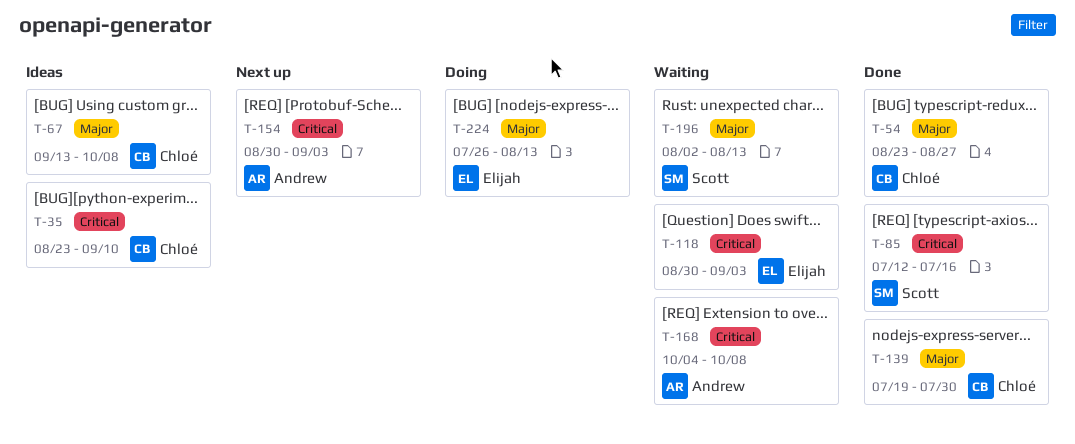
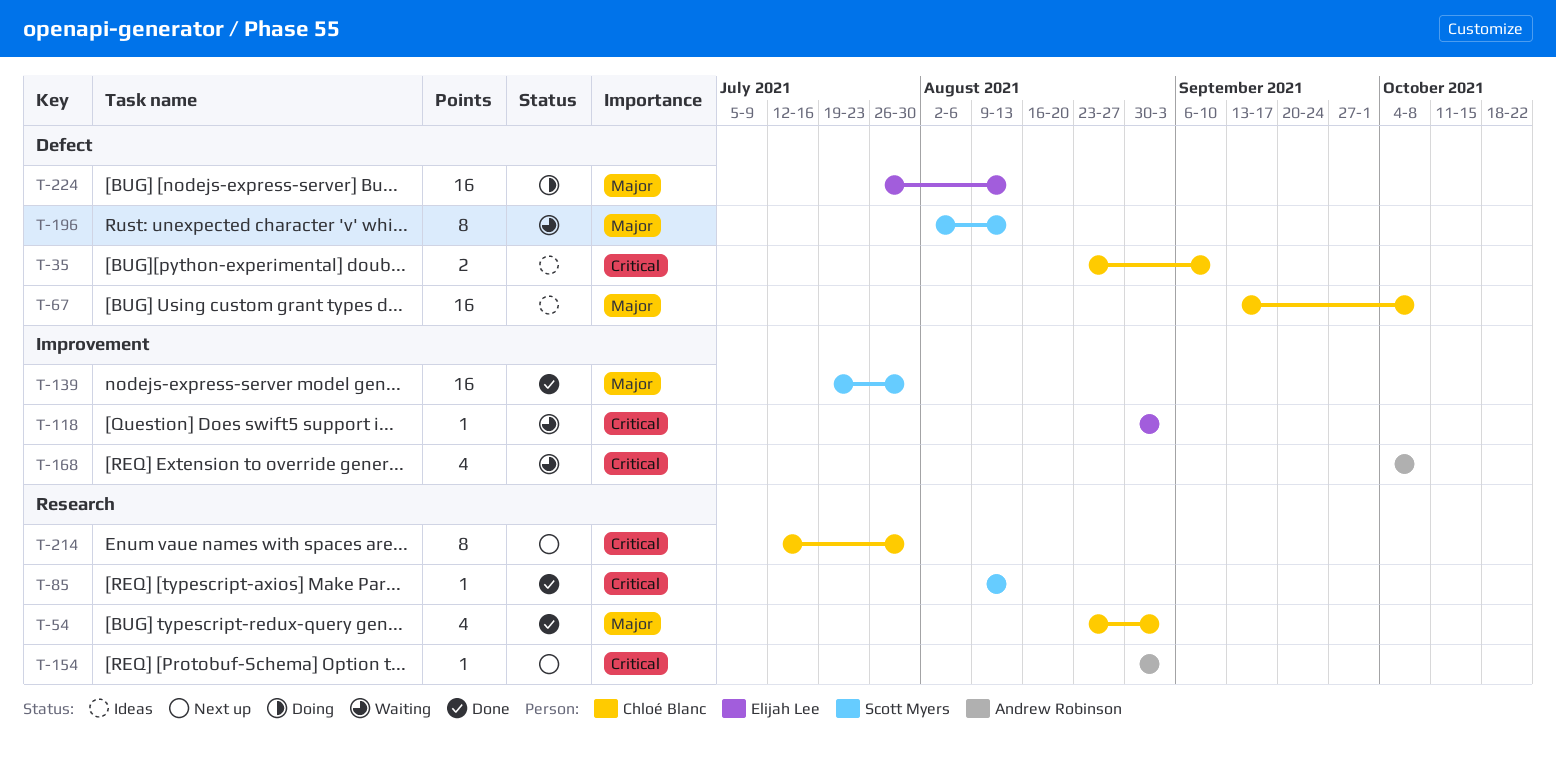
T-54, due: Aug 27 -> Sep 3
T-85, start: Jul 12 -> Aug 9
T-85, due: Jul 16 -> Aug 13
T-139, owner: Chloé Blanc -> Scott Myers
T-214: none -> present

